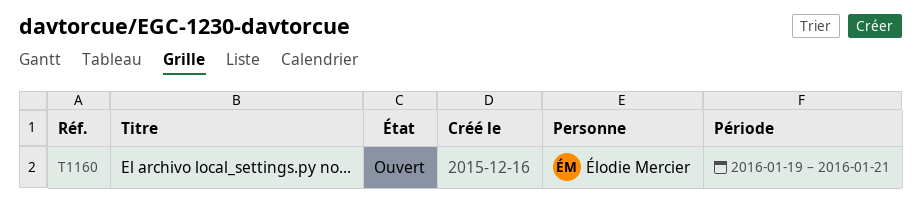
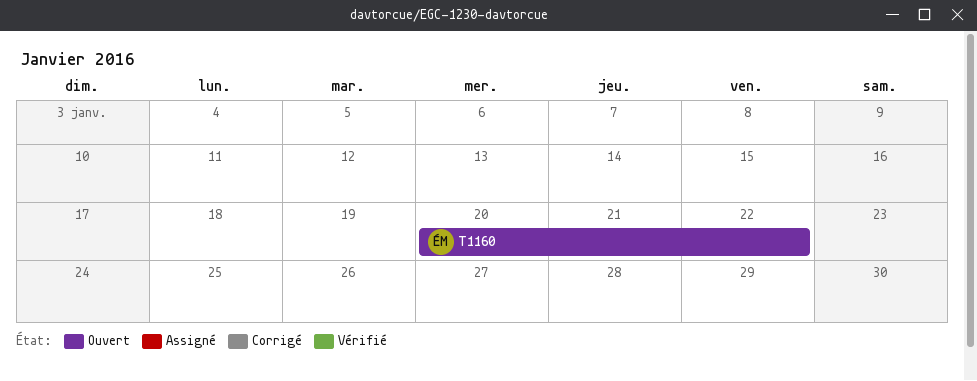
T1160, start: Jan 19 -> Jan 20
T1160, due: Jan 21 -> Jan 22

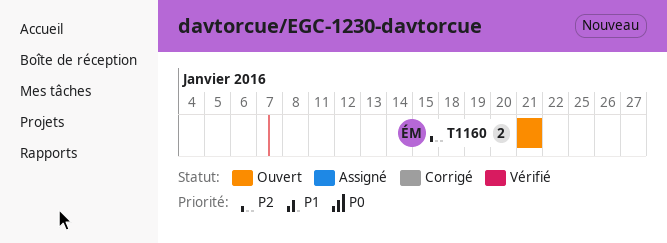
T1160, start: Jan 20 -> Jan 21
T1160, due: Jan 22 -> Jan 21

